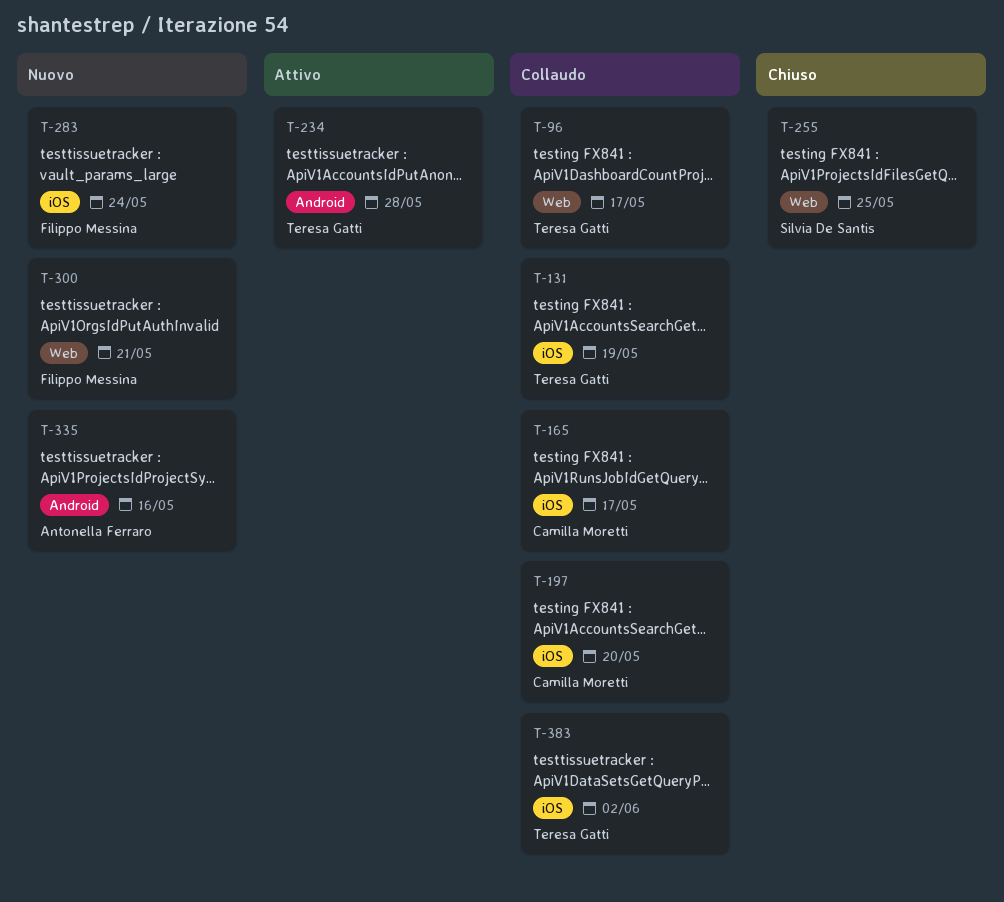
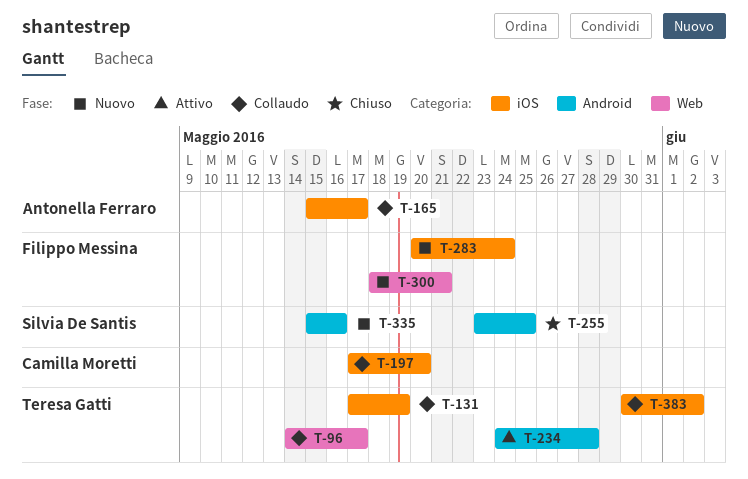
T-165, owner: Camilla Moretti -> Antonella Ferraro
T-255, label: Web -> Android
T-335, owner: Antonella Ferraro -> Silvia De Santis

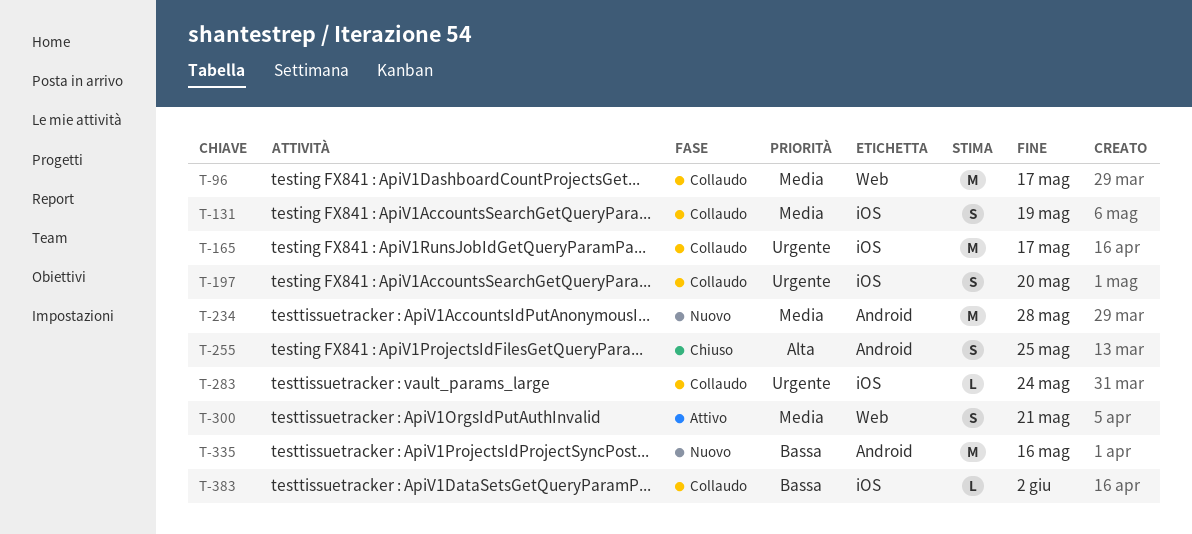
T-234, status: Attivo -> Nuovo
T-283, status: Nuovo -> Collaudo
T-300, status: Nuovo -> Attivo

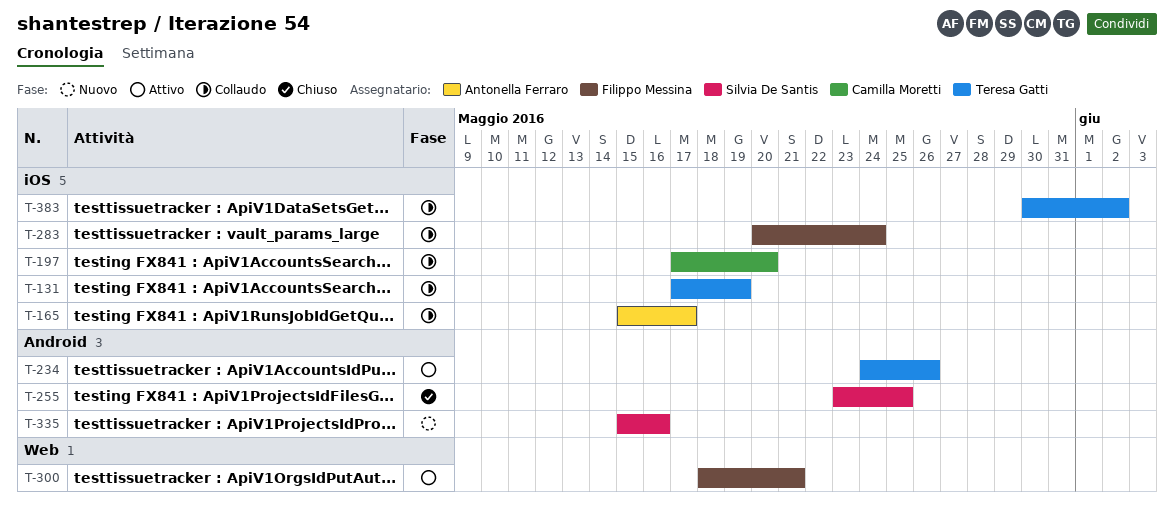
T-96: present -> none
T-234, status: Nuovo -> Attivo
T-234, due: May 28 -> May 26

